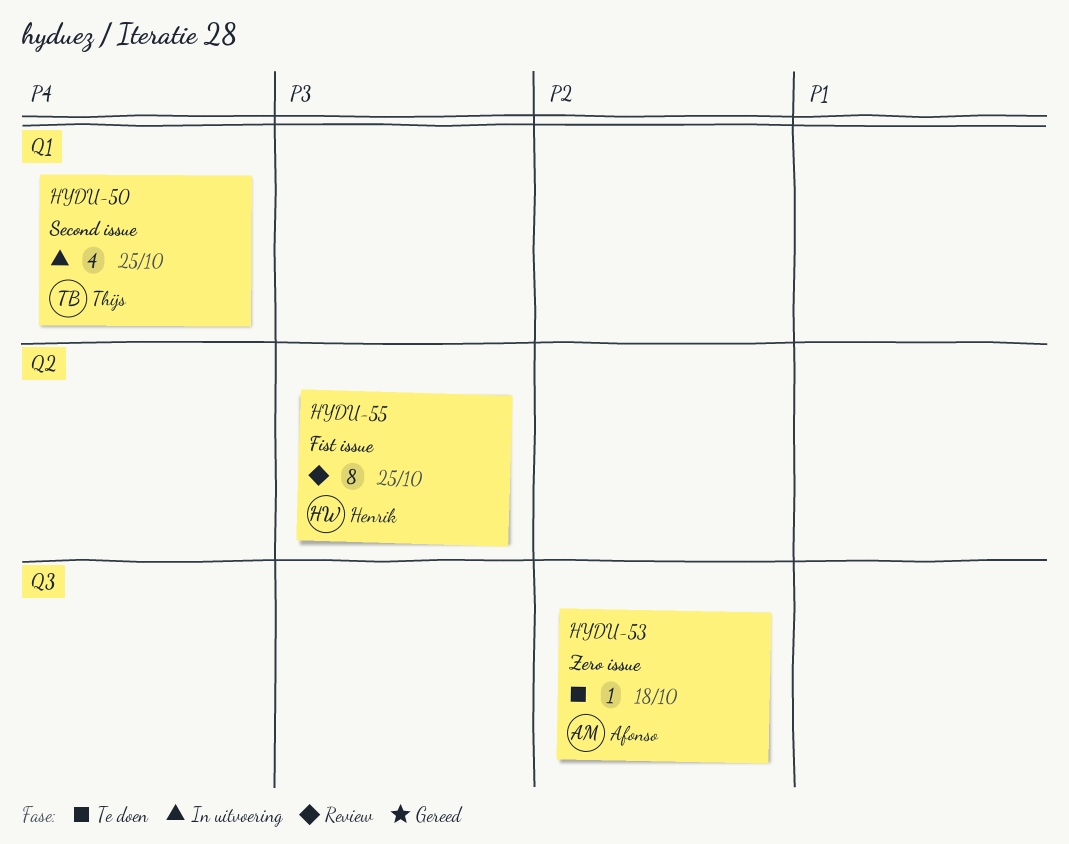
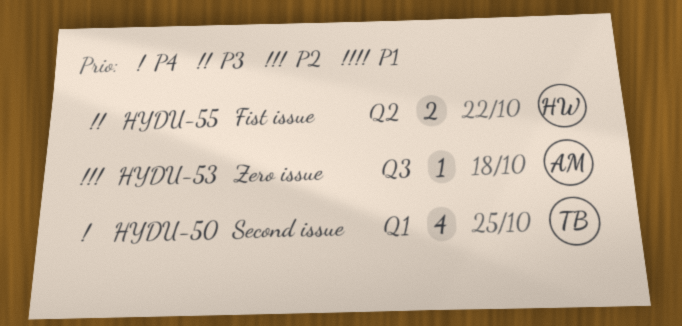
HYDU-55, estimate: 8 -> 2
HYDU-55, due: Oct 25 -> Oct 22

